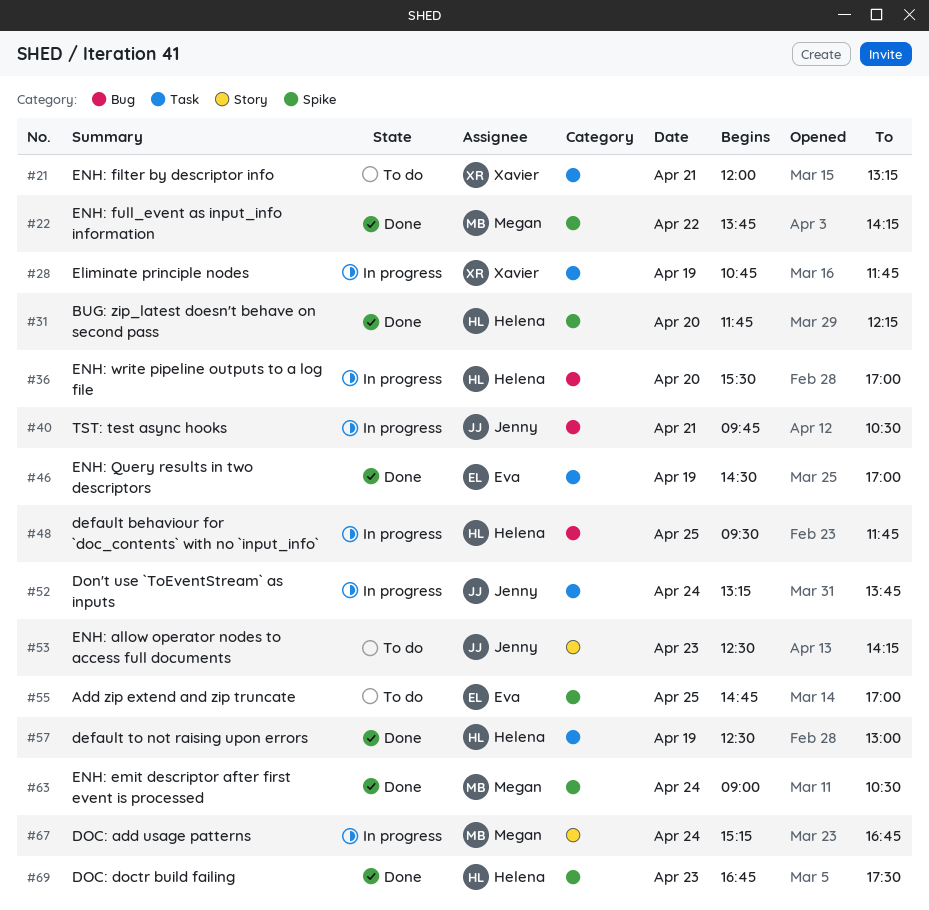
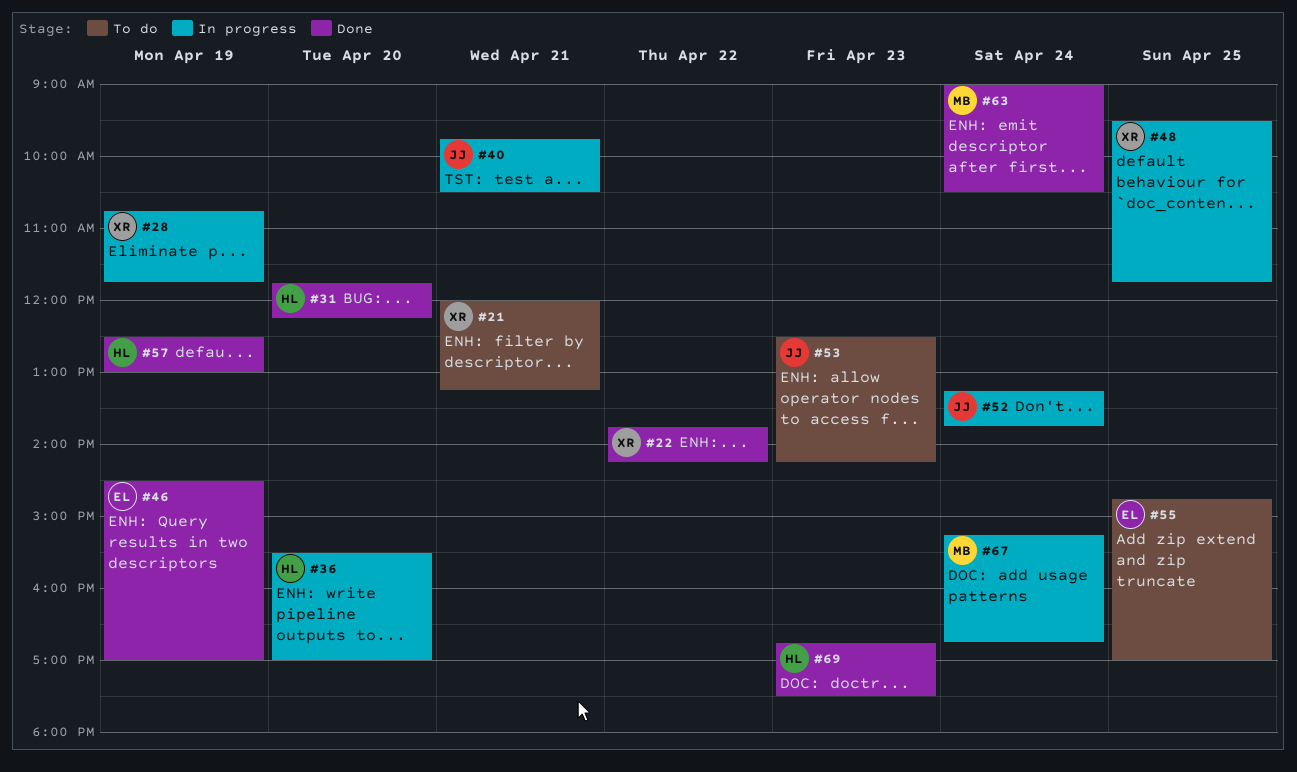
#22, owner: Megan -> Xavier
#48, owner: Helena -> Xavier

